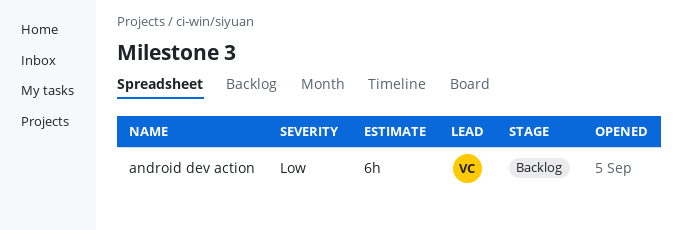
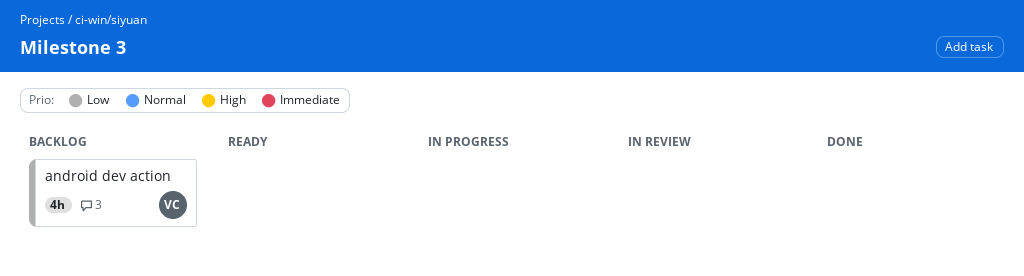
android dev action, estimate: 6h -> 4h

